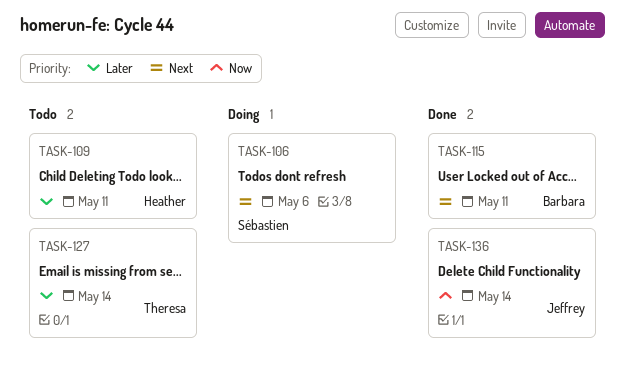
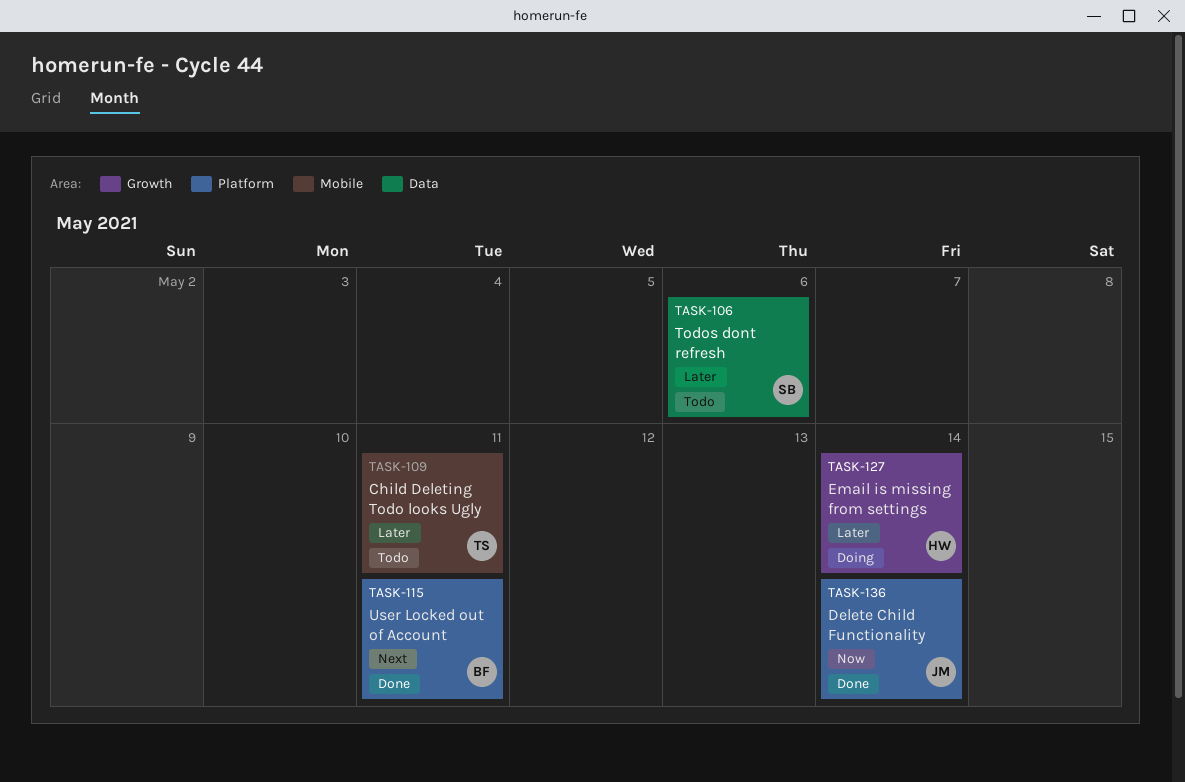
TASK-106, status: Doing -> Todo
TASK-106, priority: Next -> Later
TASK-109, owner: Heather -> Theresa
TASK-127, status: Todo -> Doing
TASK-127, owner: Theresa -> Heather

